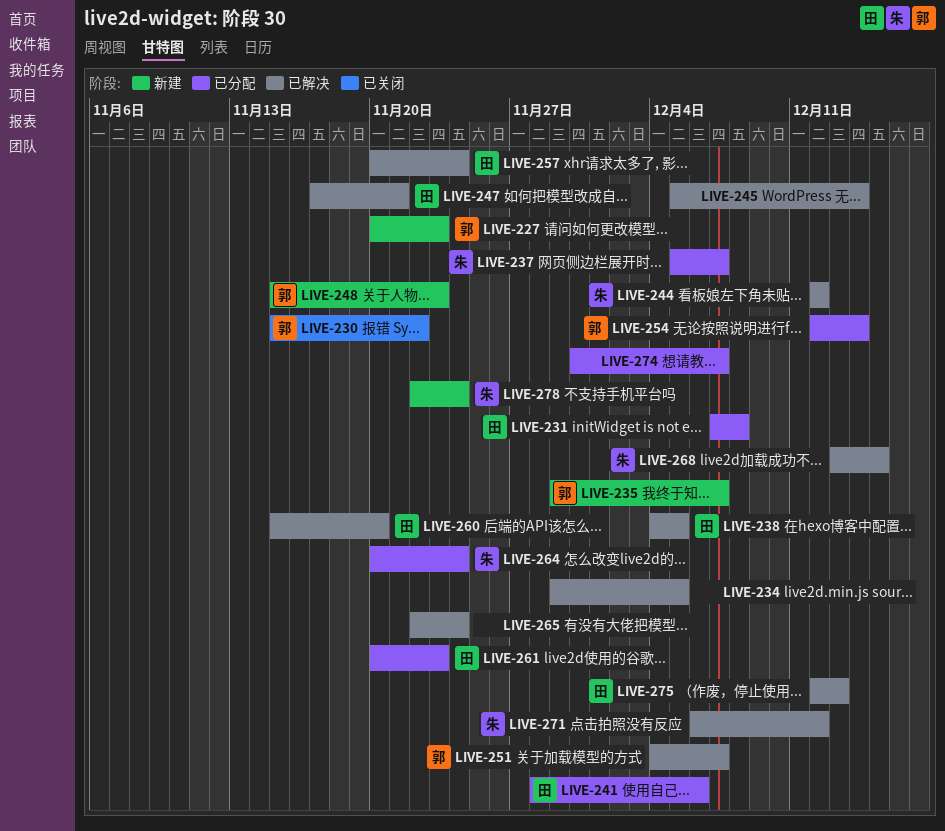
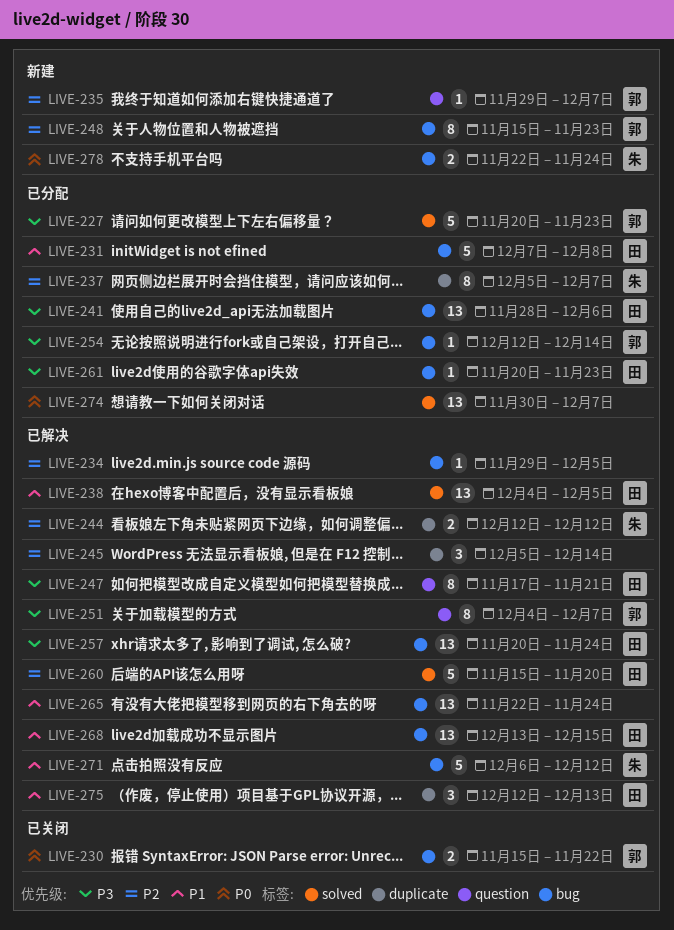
LIVE-227, status: 新建 -> 已分配
LIVE-264: present -> none
LIVE-268, owner: 朱 -> 田

